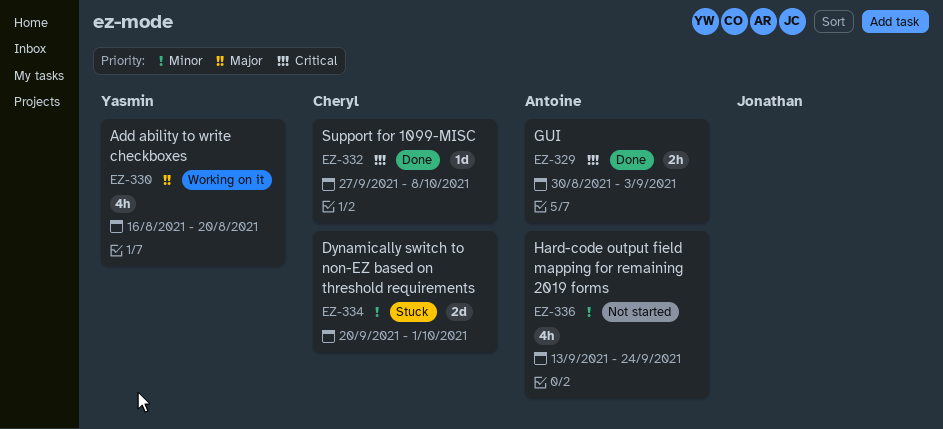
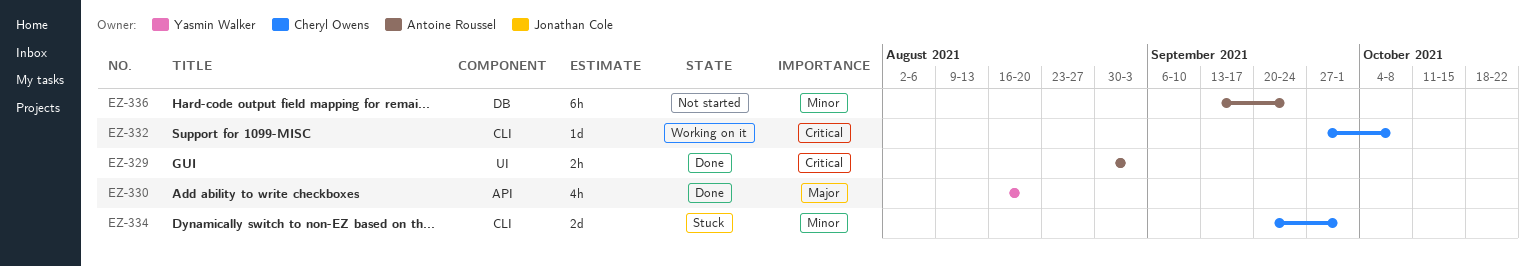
EZ-330, status: Working on it -> Done
EZ-332, status: Done -> Working on it
EZ-336, estimate: 4h -> 6h

